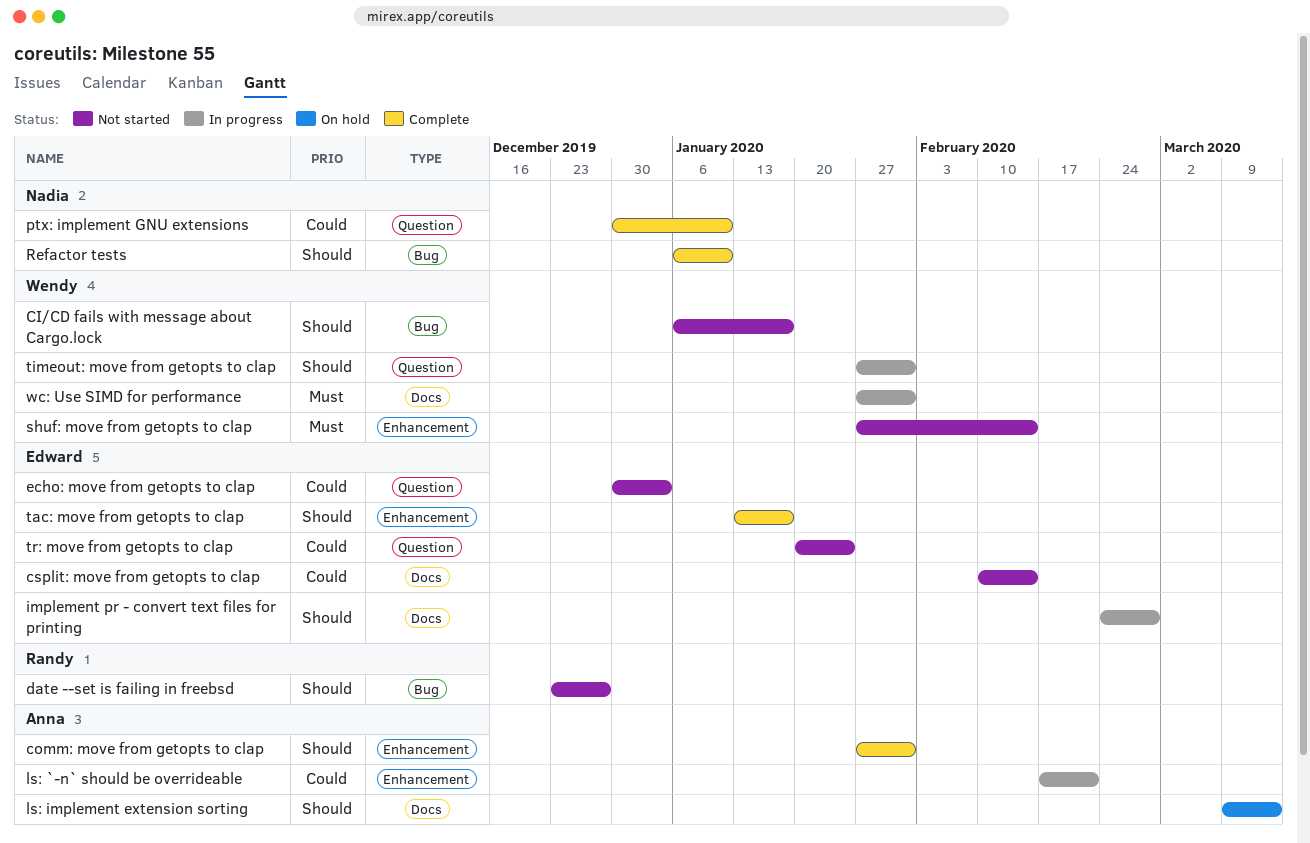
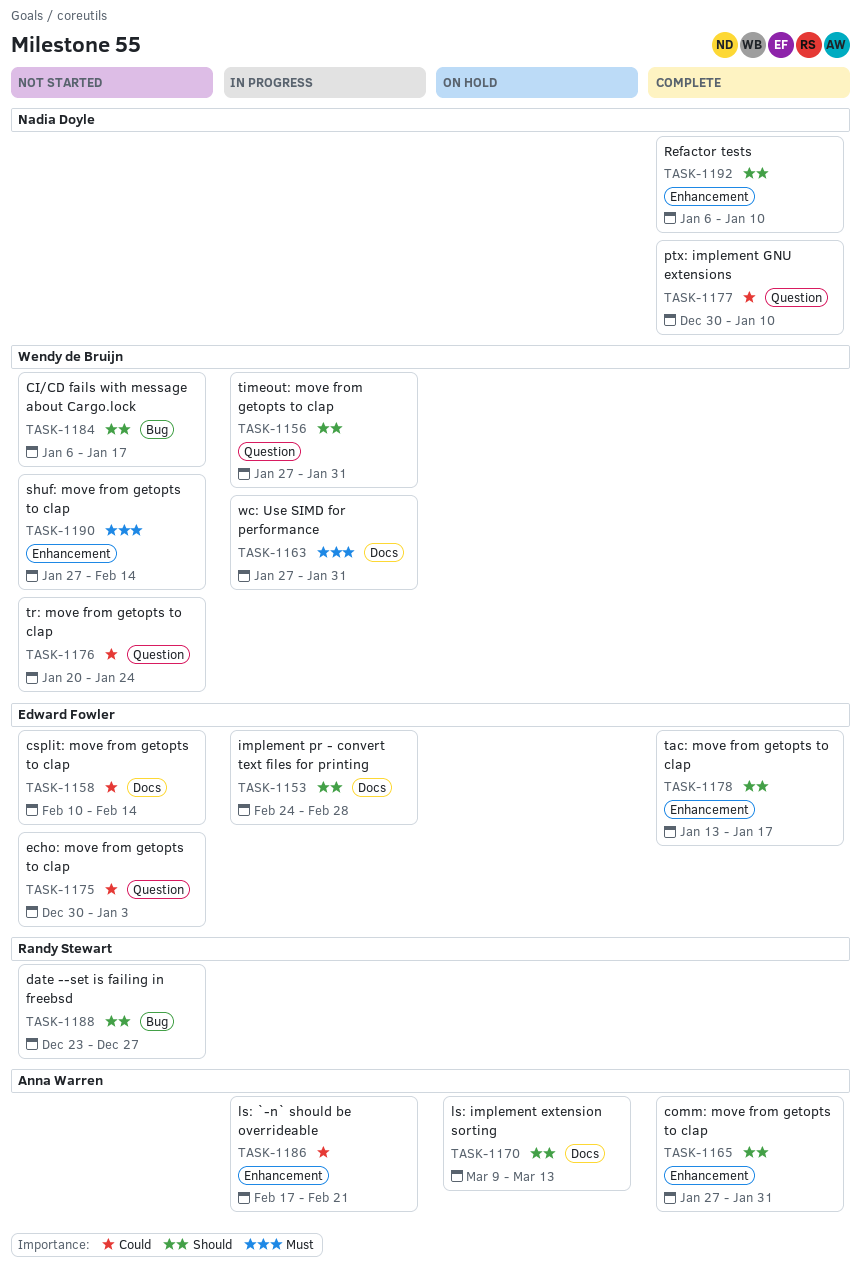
Refactor tests, label: Bug -> Enhancement
tr: move from getopts to clap, owner: Edward Fowler -> Wendy de Bruijn

